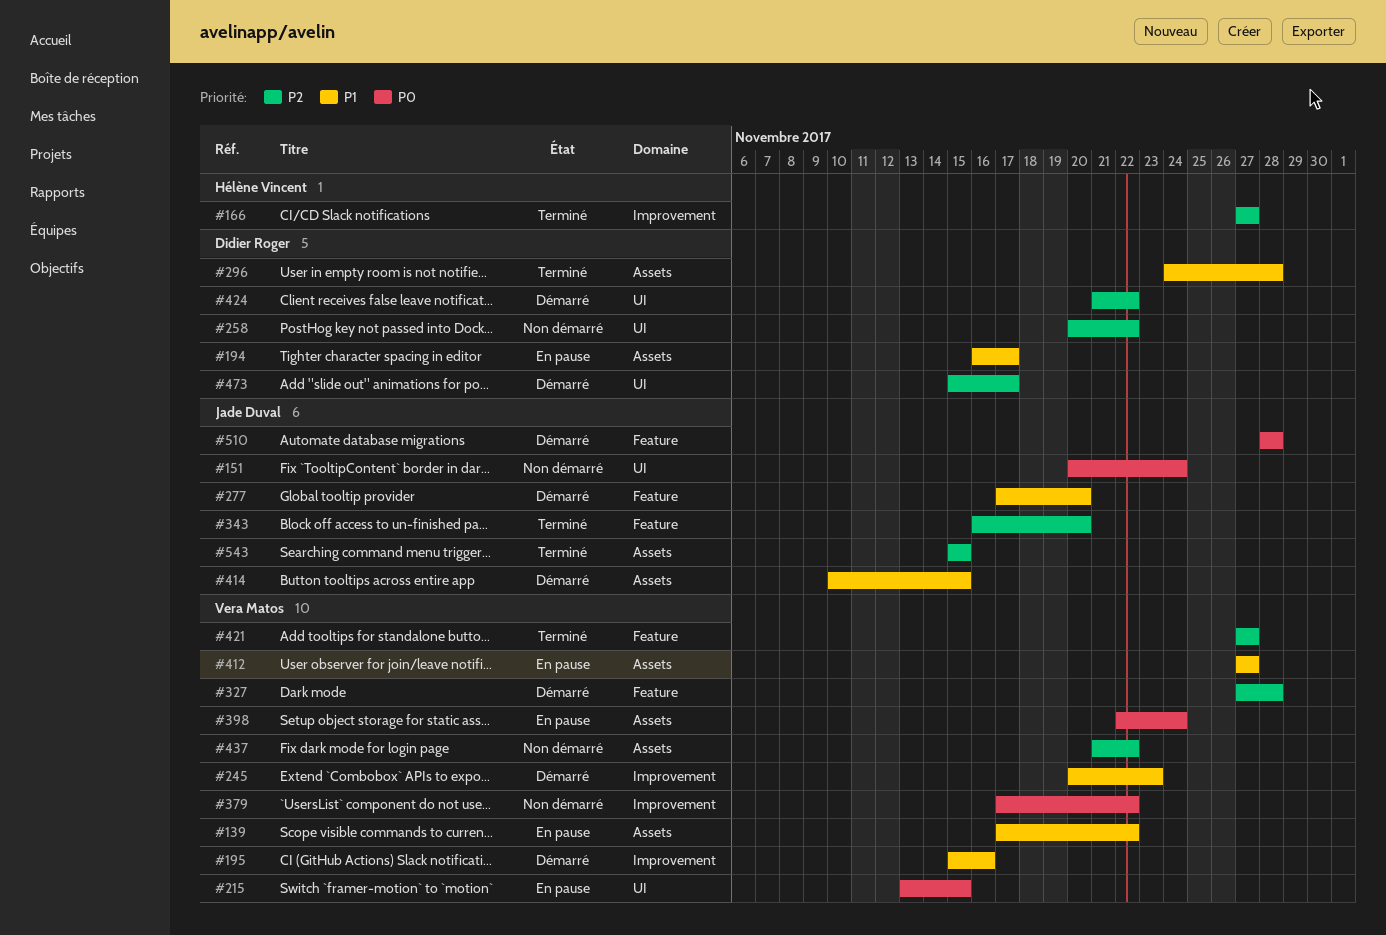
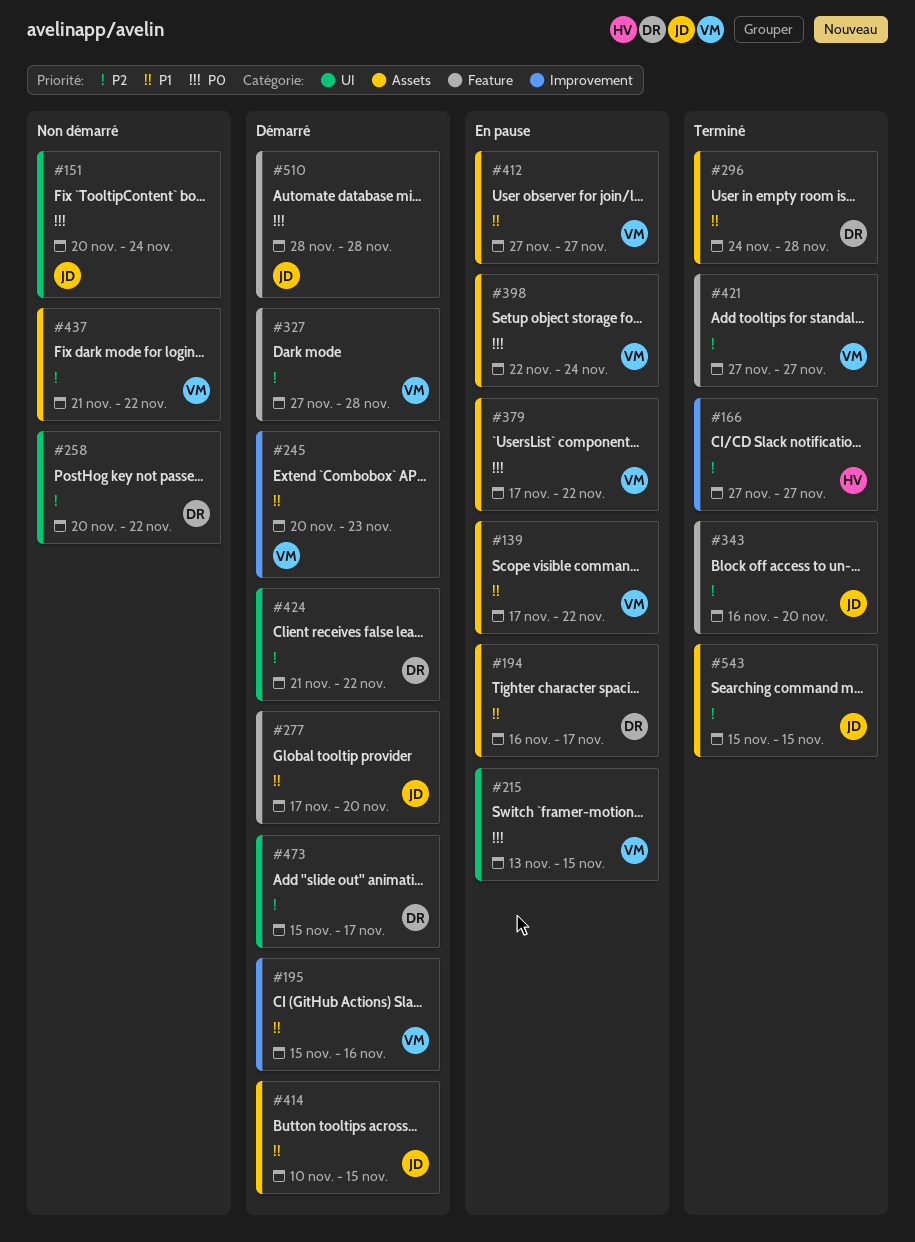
#379, status: Non démarré -> En pause
#379, label: Improvement -> Assets

